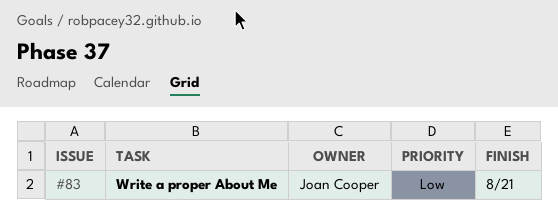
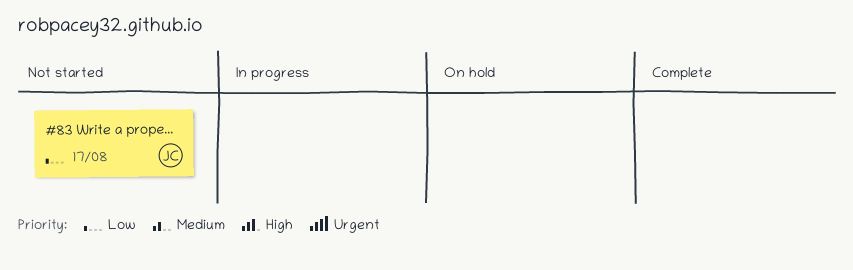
#83, due: Aug 21 -> Aug 17

